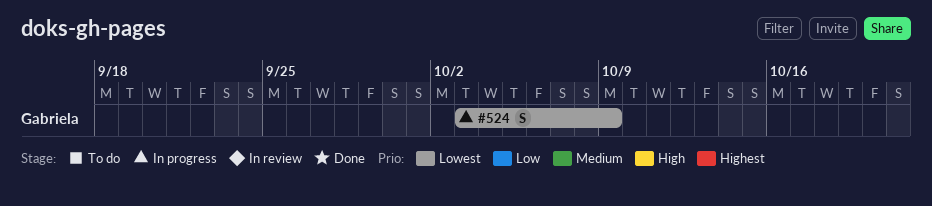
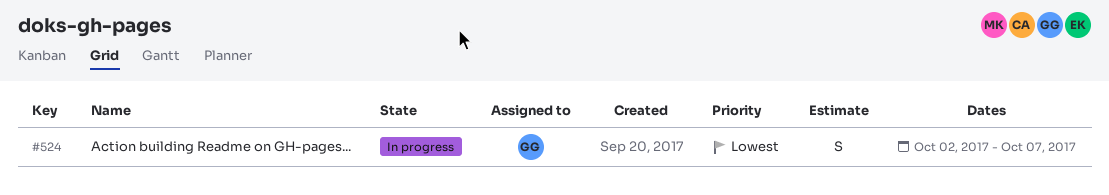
#524, start: Oct 3 -> Oct 2
#524, due: Oct 9 -> Oct 7

